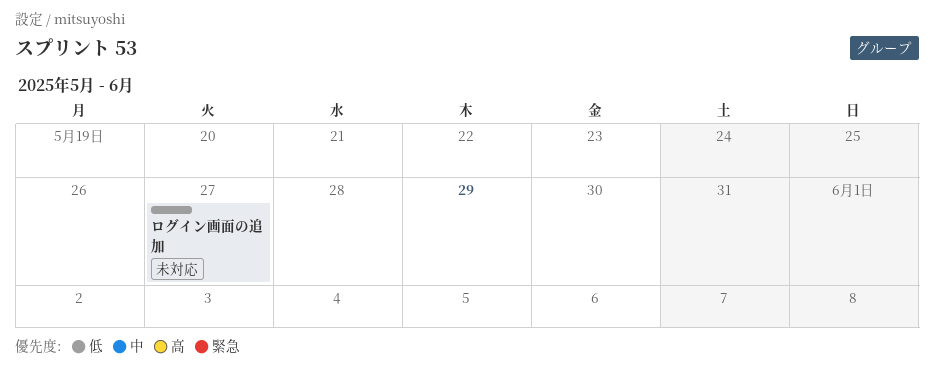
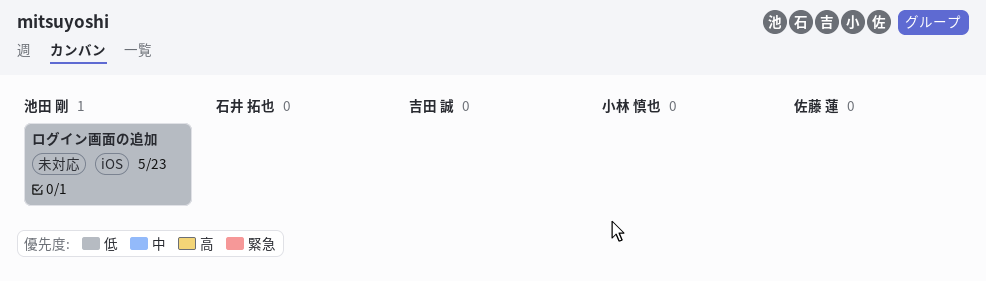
ログイン画面の追加, due: May 27 -> May 23

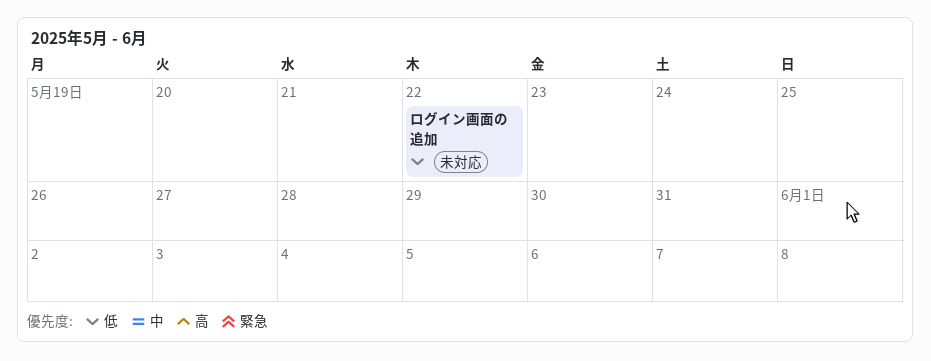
ログイン画面の追加, due: May 23 -> May 22

